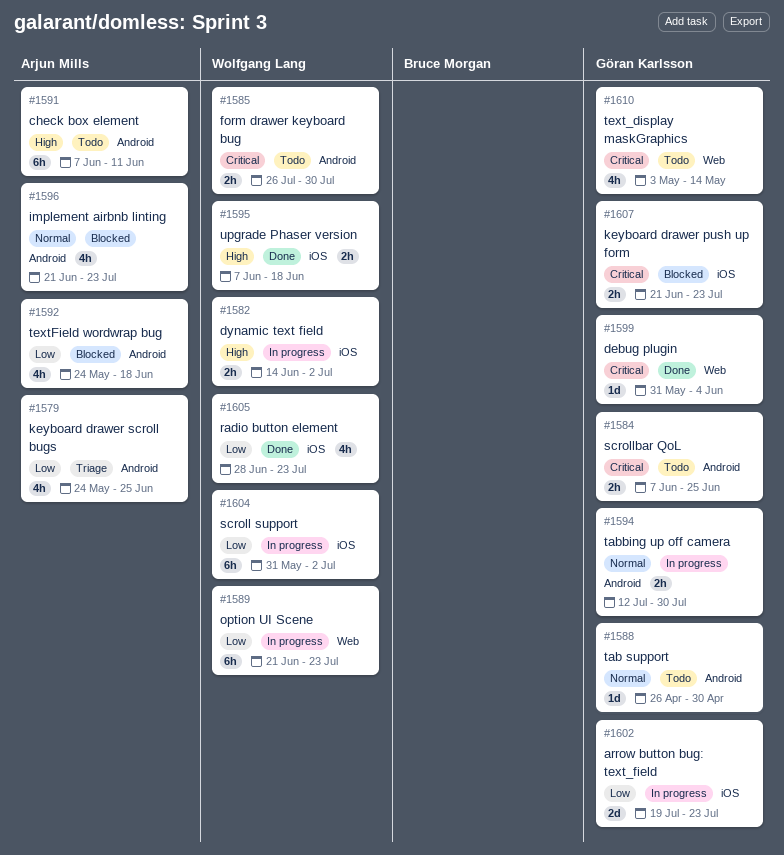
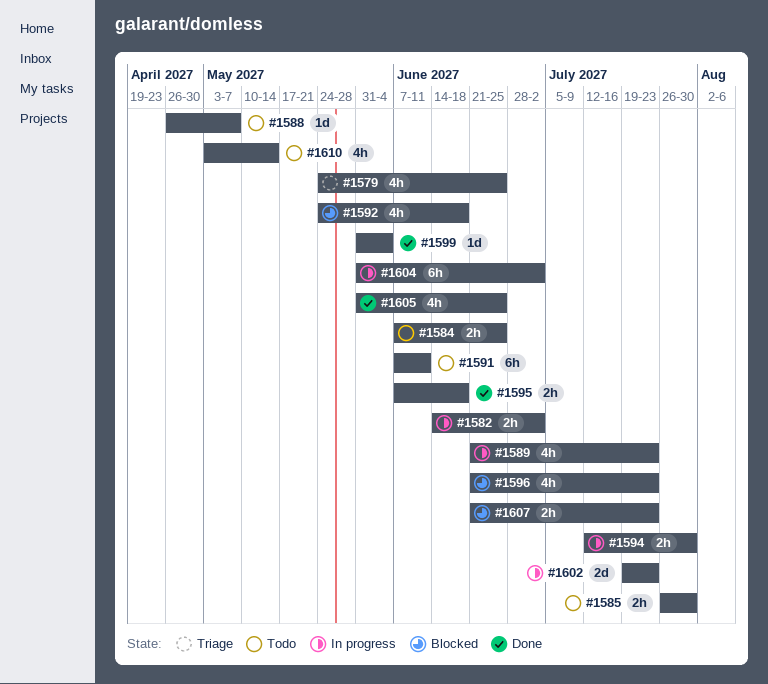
#1588, due: Apr 30 -> May 7
#1589, estimate: 6h -> 4h
#1605, start: Jun 28 -> May 31
#1605, due: Jul 23 -> Jun 25

